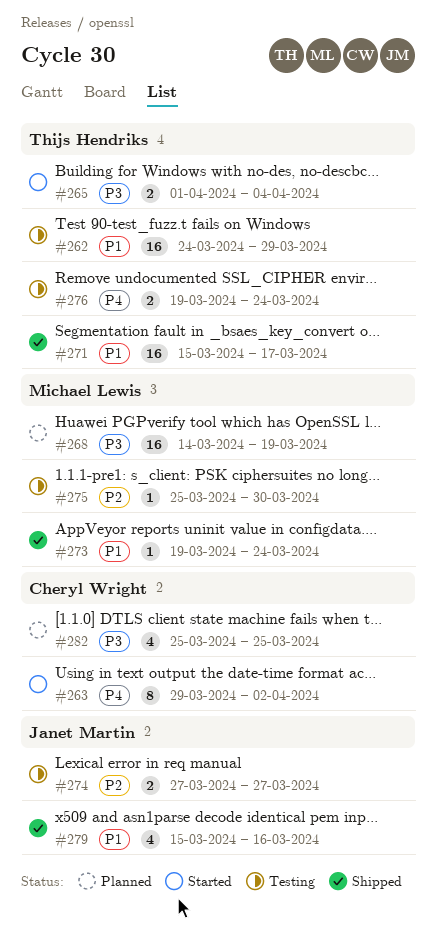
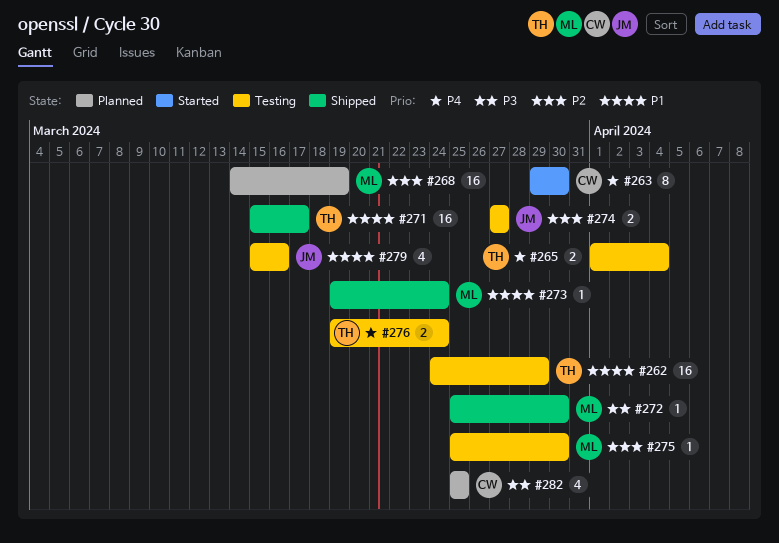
#263, due: Apr 2 -> Mar 30
#265, status: Started -> Testing
#265, priority: P3 -> P4
#268, priority: P3 -> P2
#272: none -> present
#279, status: Shipped -> Testing

